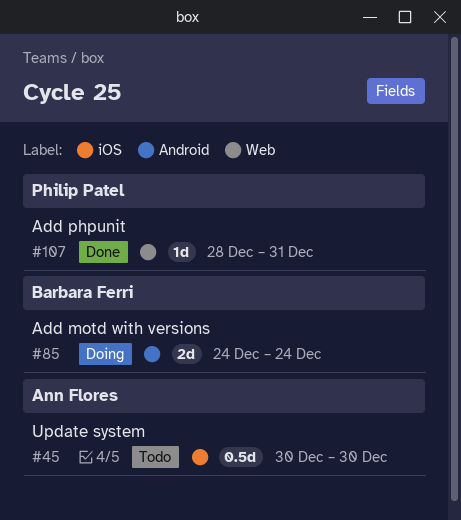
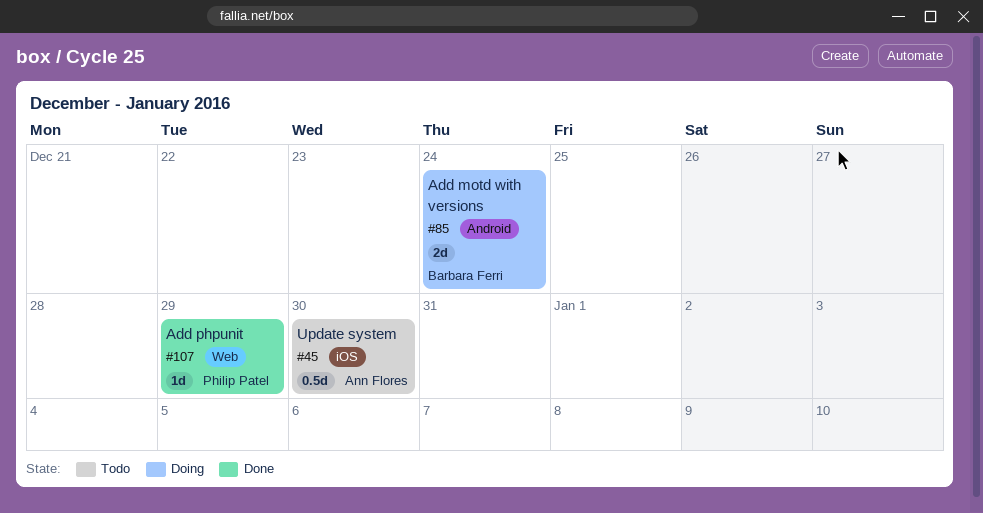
#107, due: Dec 31 -> Dec 29

